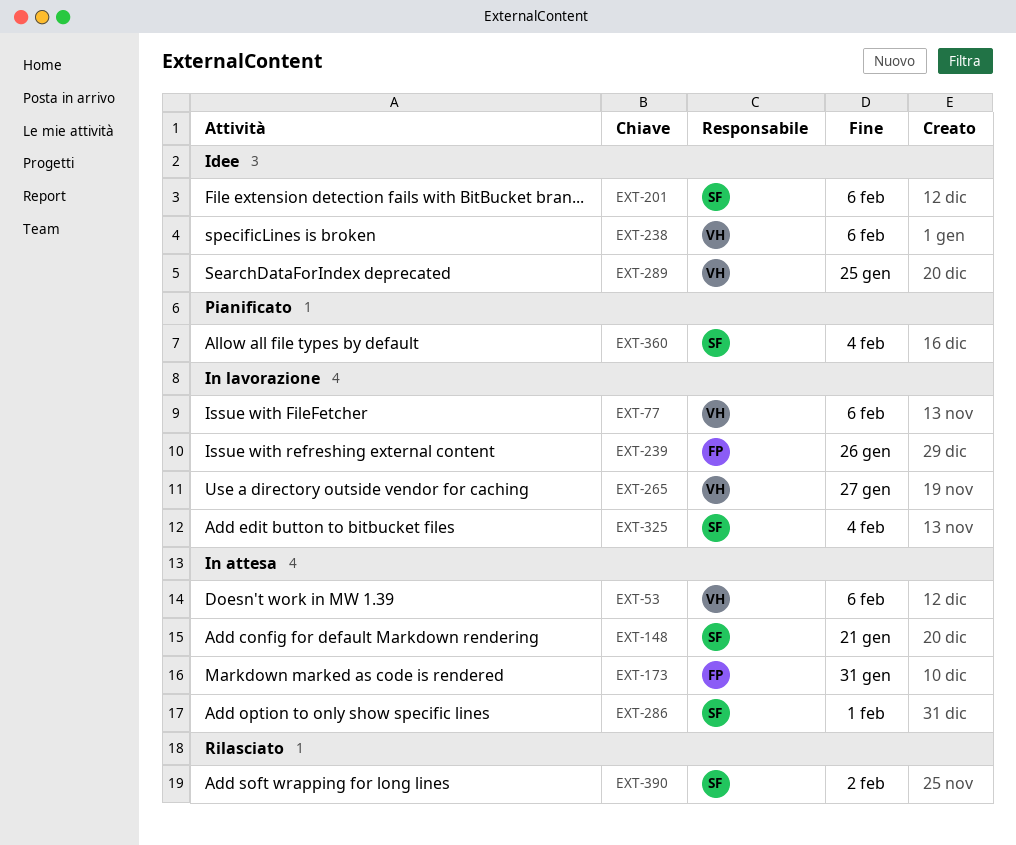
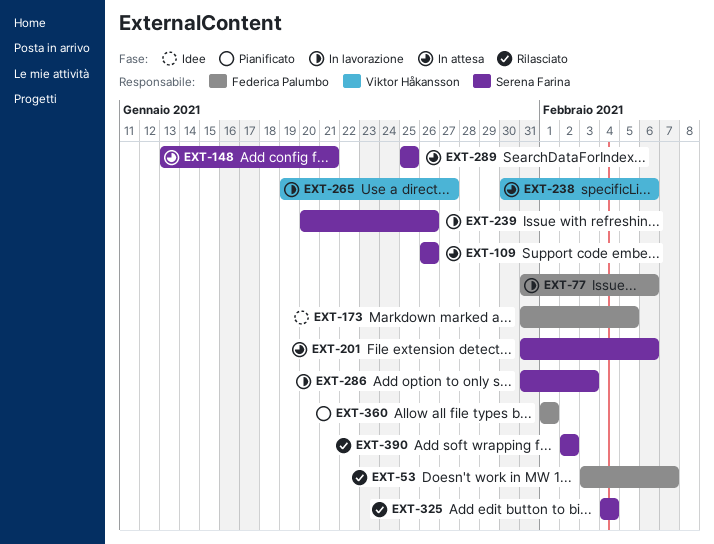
EXT-53, status: In attesa -> Rilasciato
EXT-53, owner: Viktor Håkansson -> Federica Palumbo
EXT-53, due: Feb 6 -> Feb 7
EXT-77, owner: Viktor Håkansson -> Federica Palumbo
EXT-109: none -> present
EXT-173, status: In attesa -> Idee
EXT-173, due: Jan 31 -> Feb 5
EXT-201, status: Idee -> In attesa
EXT-238, status: Idee -> In attesa
EXT-239, owner: Federica Palumbo -> Serena Farina
EXT-286, status: In attesa -> In lavorazione
EXT-286, due: Feb 1 -> Feb 3
EXT-289, status: Idee -> In attesa
EXT-289, owner: Viktor Håkansson -> Serena Farina
EXT-325, status: In lavorazione -> Rilasciato
EXT-360, owner: Serena Farina -> Federica Palumbo
EXT-360, due: Feb 4 -> Feb 1

